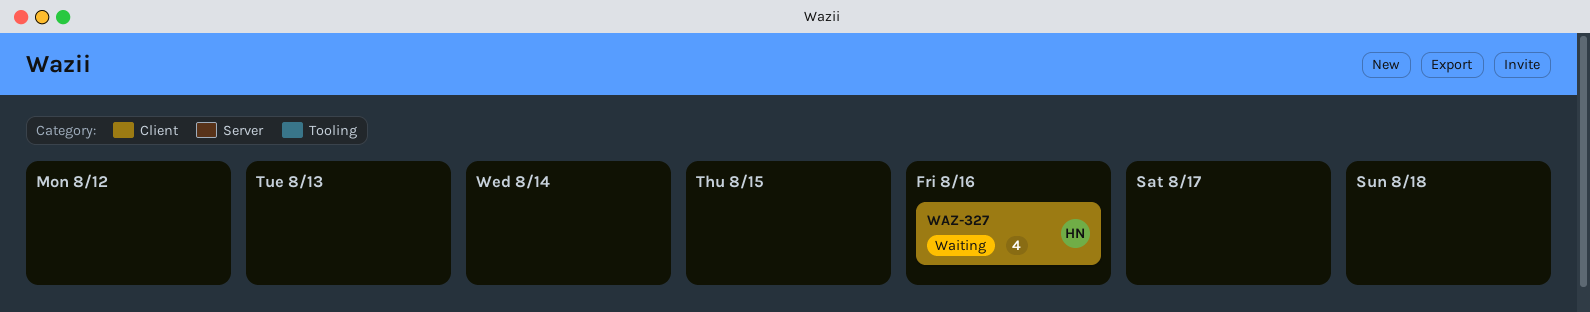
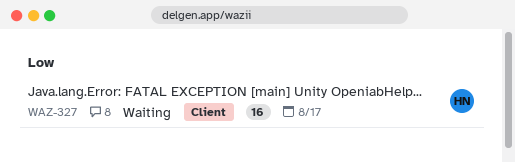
WAZ-327, estimate: 4 -> 16
WAZ-327, due: Aug 16 -> Aug 17

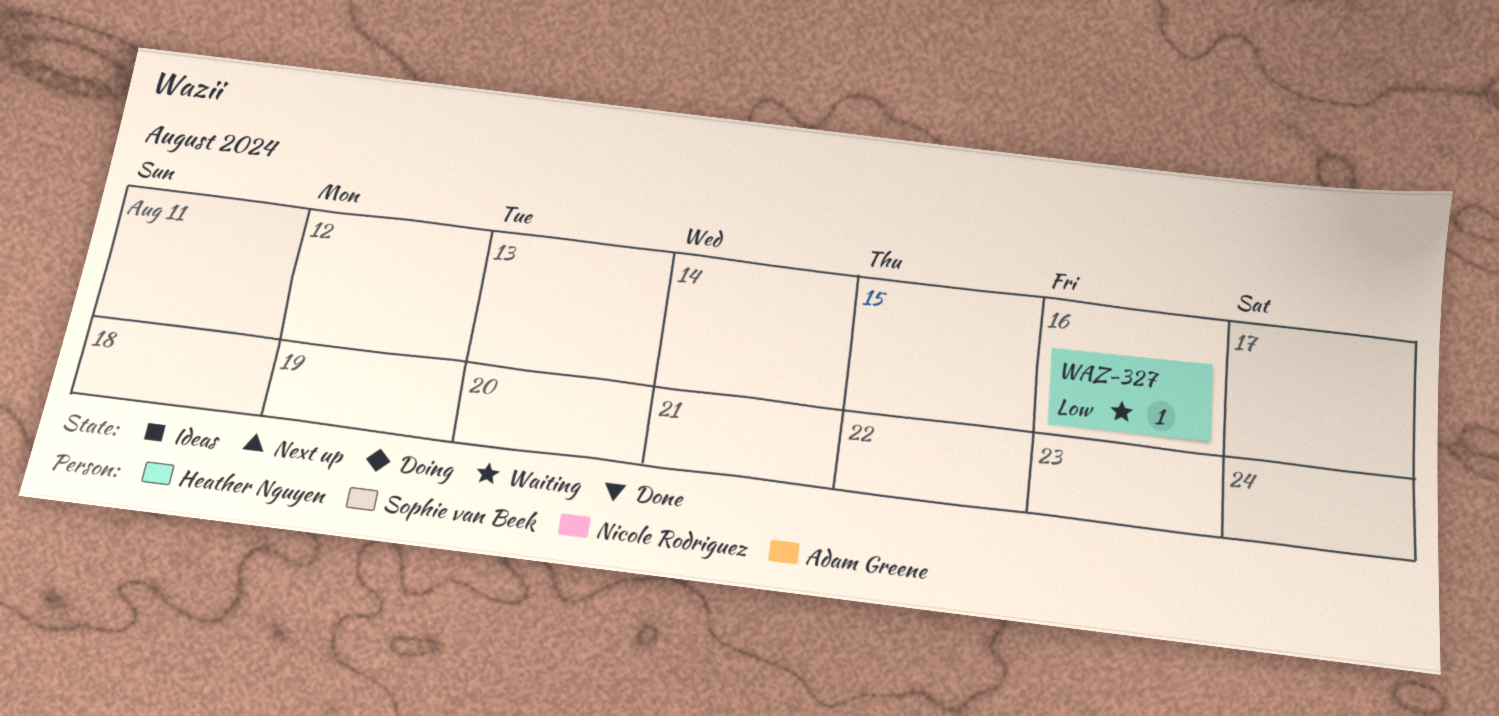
WAZ-327, estimate: 16 -> 1
WAZ-327, due: Aug 17 -> Aug 16

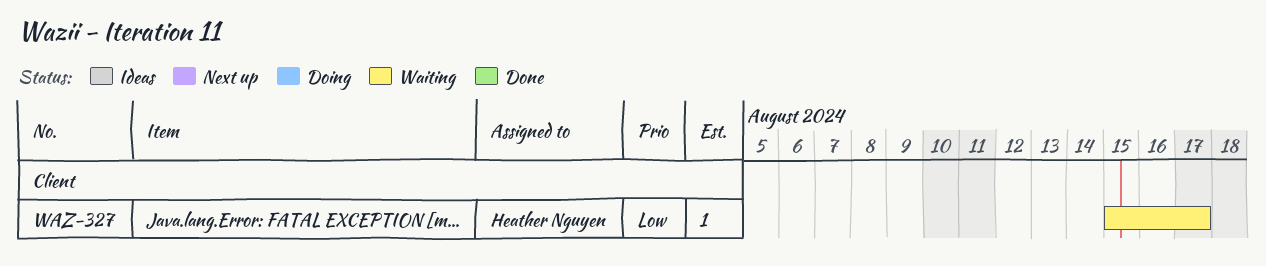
WAZ-327, due: Aug 16 -> Aug 17

